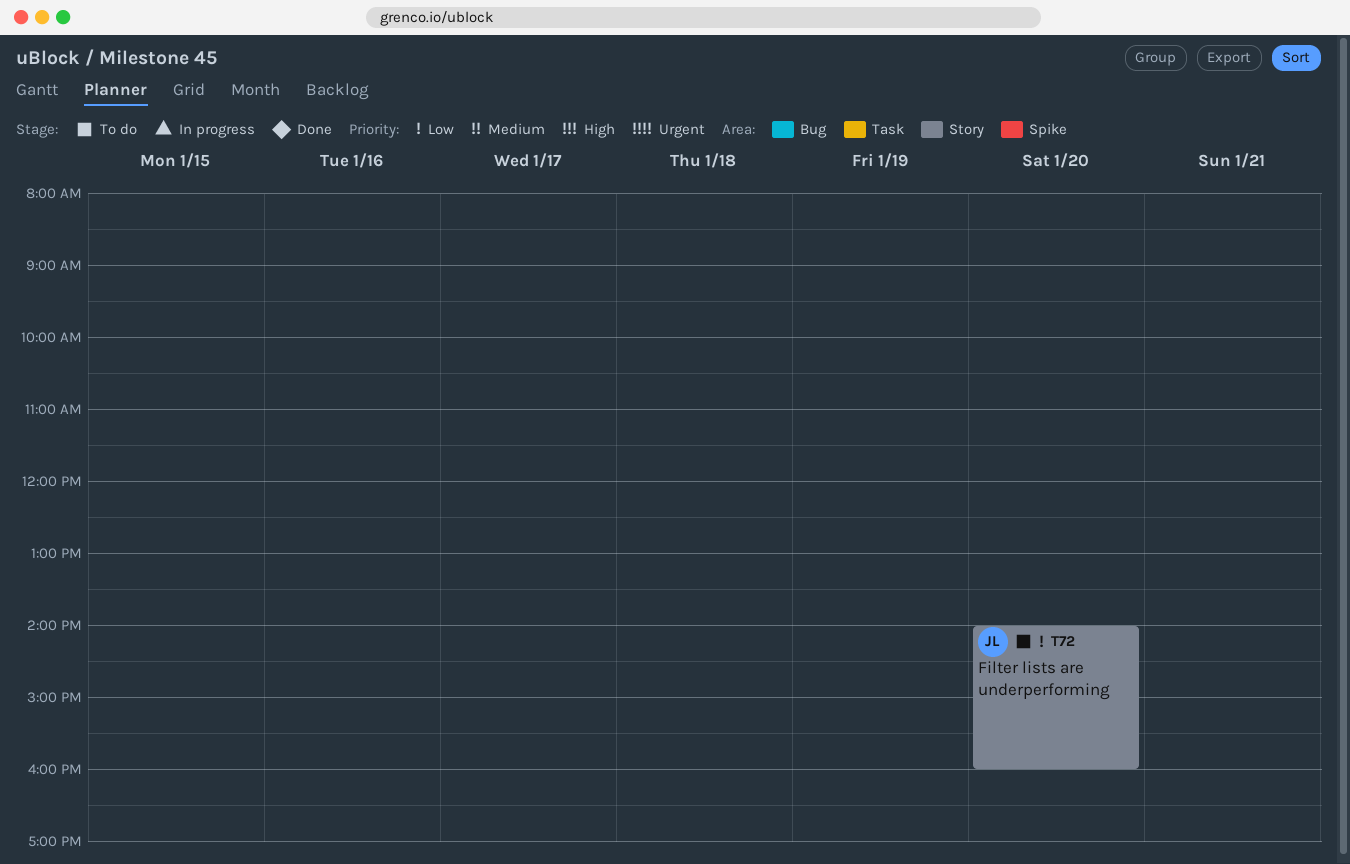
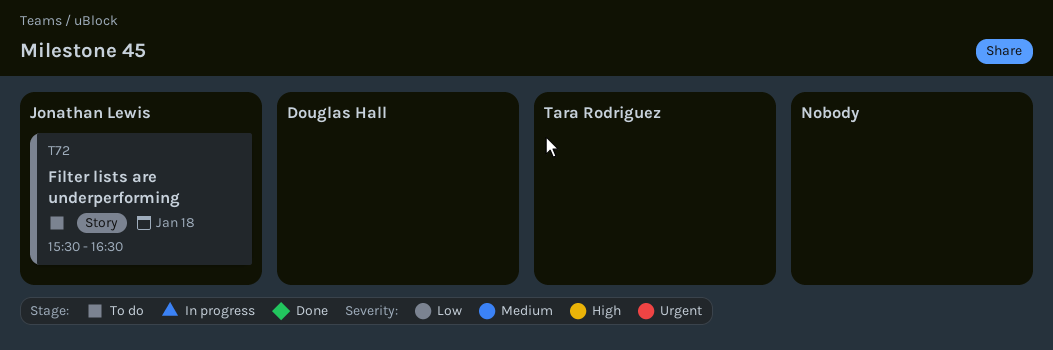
T72, day: Jan 20 -> Jan 18
T72, begins: 14:00 -> 15:30
T72, ends: 16:00 -> 16:30

